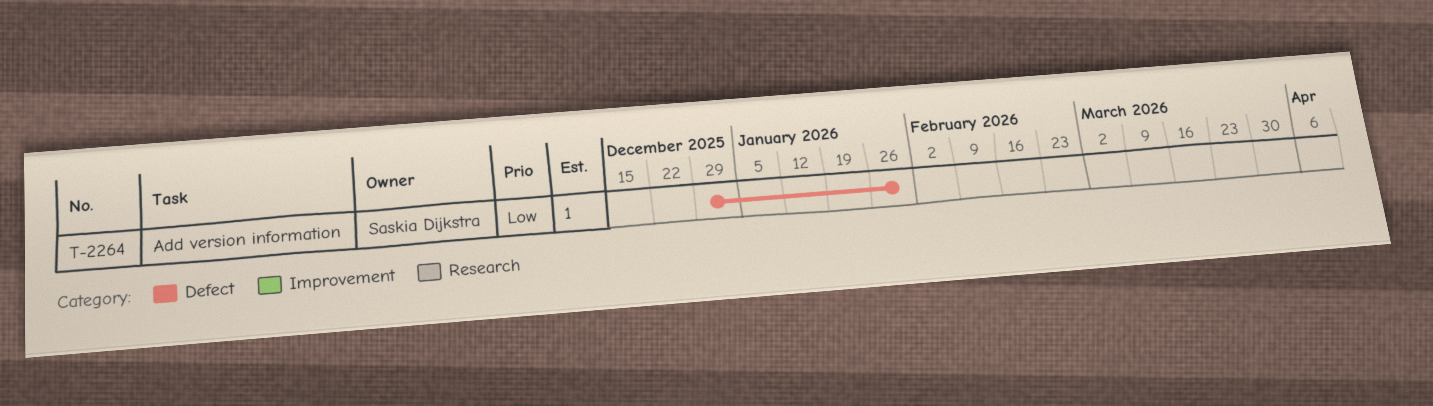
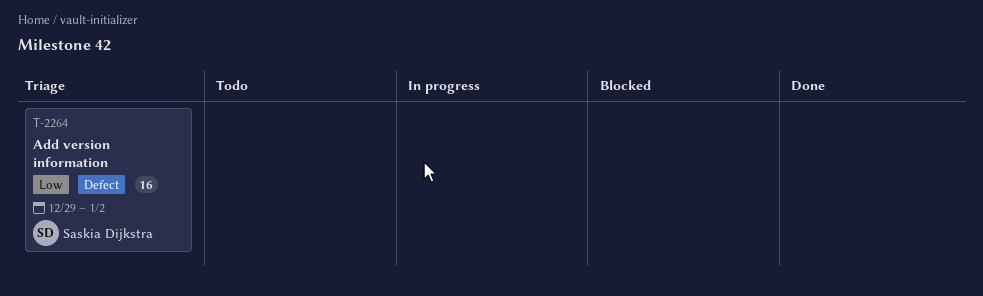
T-2264, estimate: 1 -> 16
T-2264, due: Jan 30 -> Jan 2

